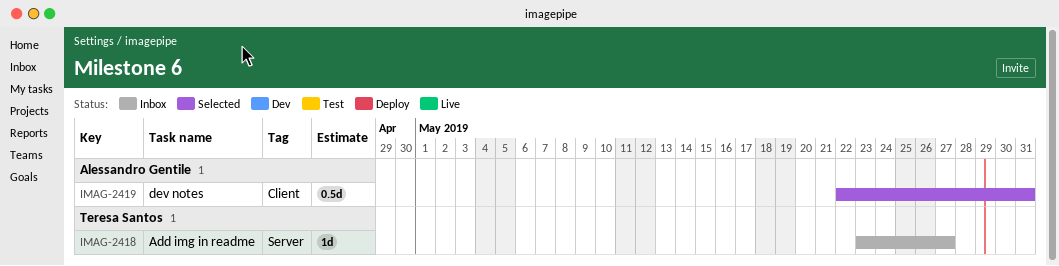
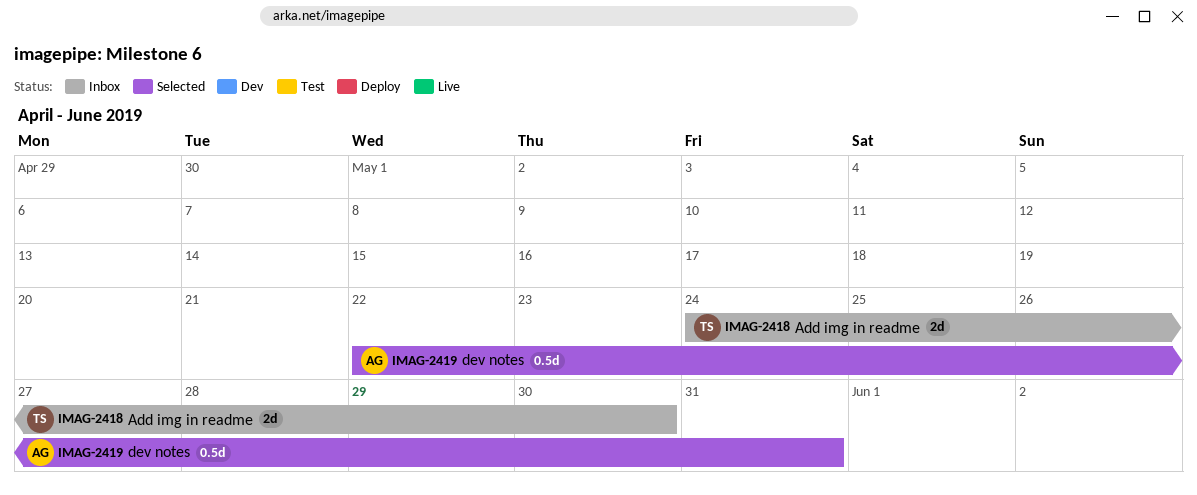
IMAG-2418, estimate: 1d -> 2d
IMAG-2418, start: May 23 -> May 24
IMAG-2418, due: May 27 -> May 30

